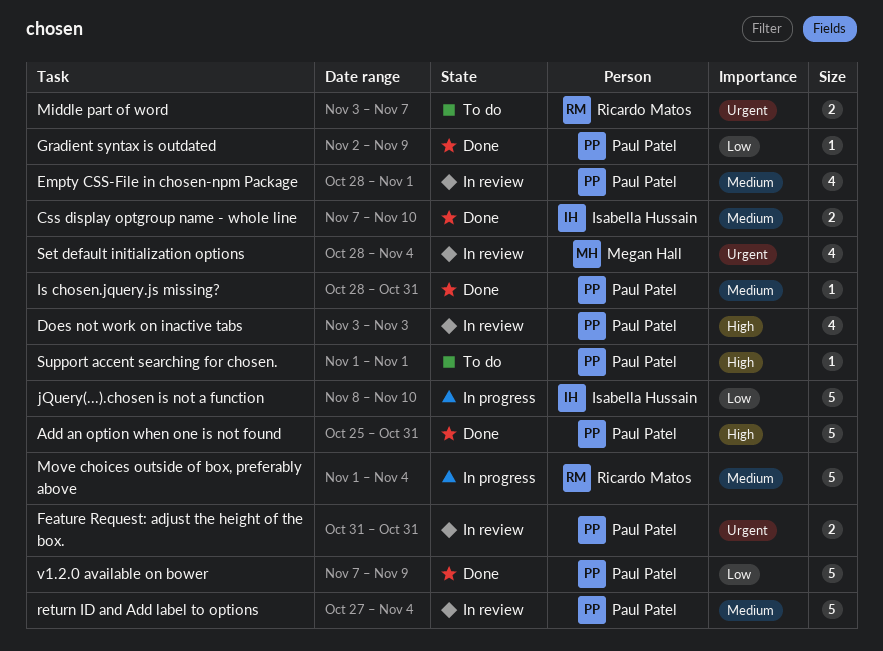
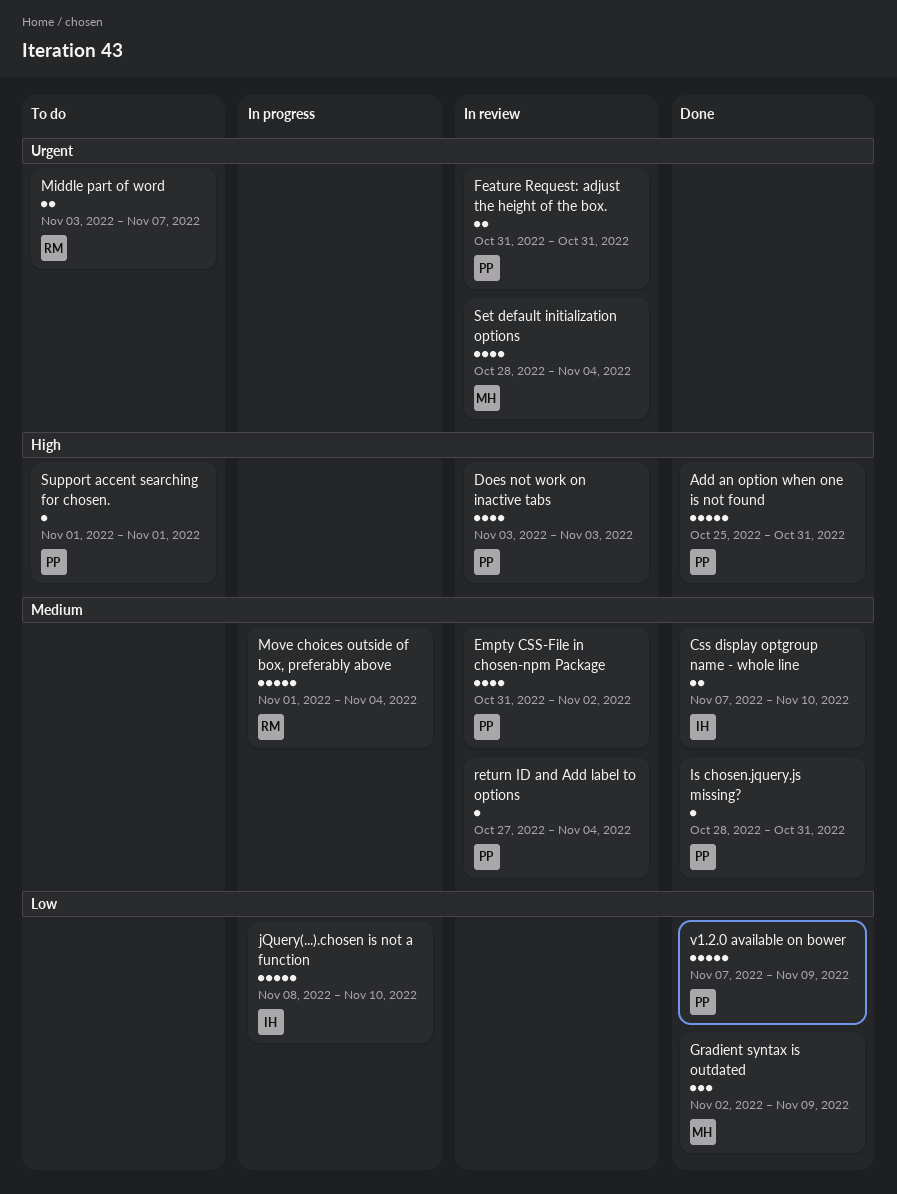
Empty CSS-File in chosen-npm Package, start: Oct 28 -> Oct 31
Empty CSS-File in chosen-npm Package, due: Nov 1 -> Nov 2
Gradient syntax is outdated, owner: Paul Patel -> Megan Hall
Gradient syntax is outdated, estimate: 1 -> 3
return ID and Add label to options, estimate: 5 -> 1

